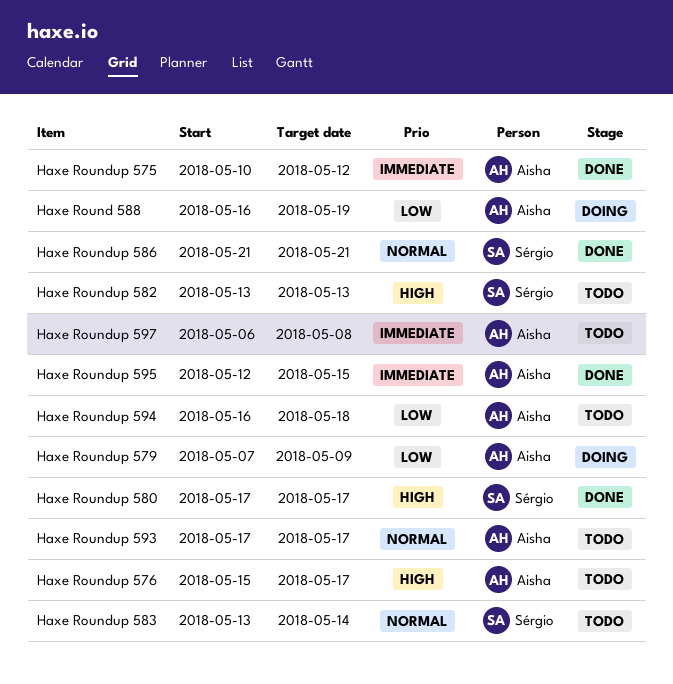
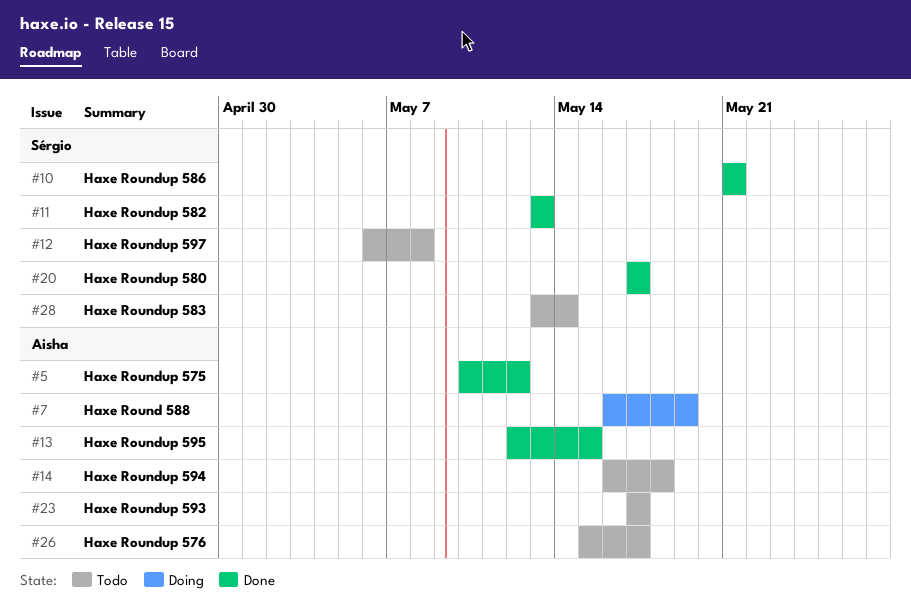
Haxe Roundup 579: present -> none
Haxe Roundup 582, status: Todo -> Done
Haxe Roundup 597, owner: Aisha -> Sérgio

